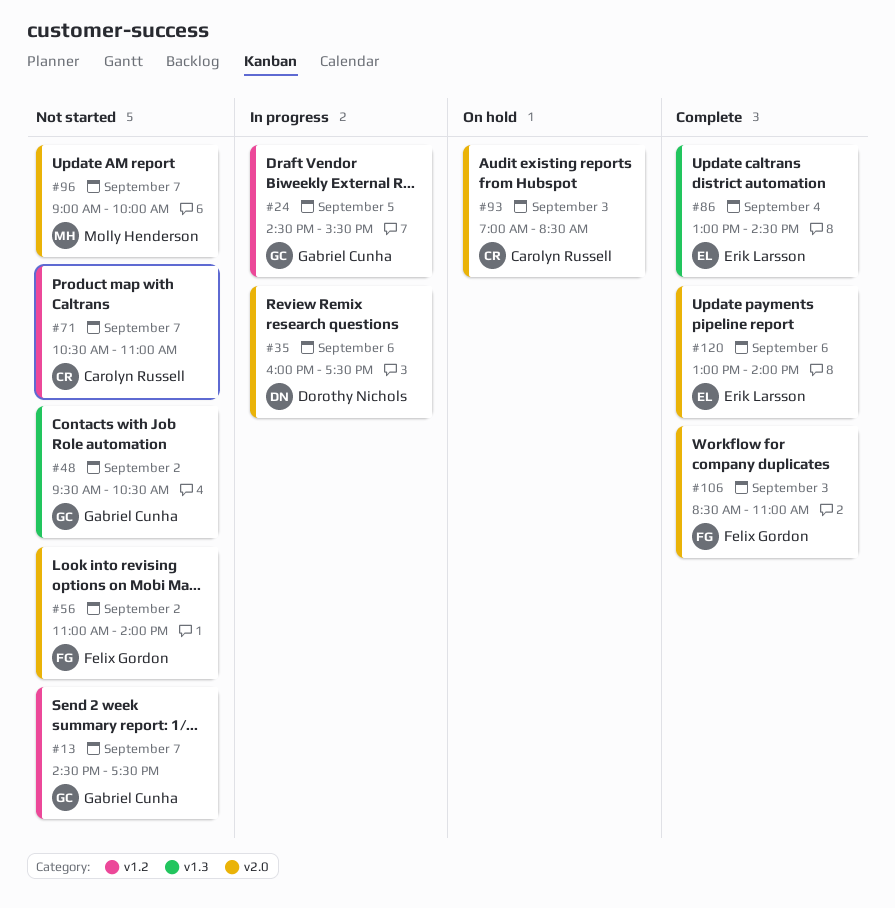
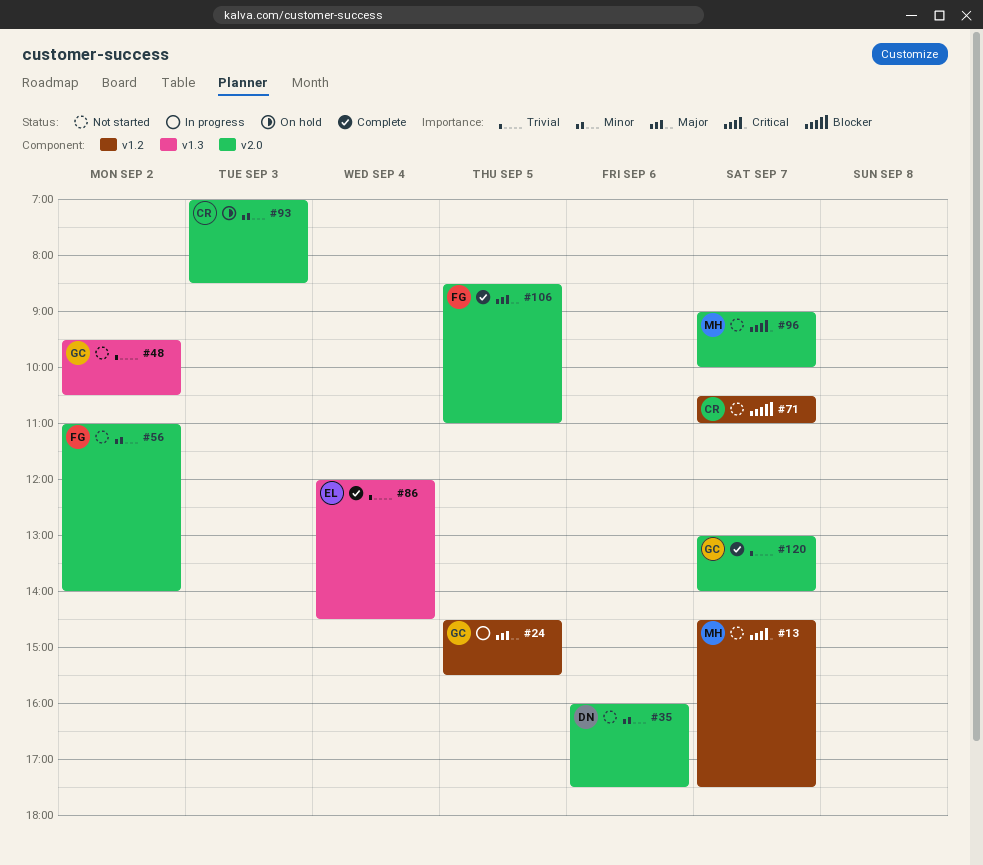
#13, owner: Gabriel Cunha -> Molly Henderson
#35, status: In progress -> Not started
#86, begins: 13:00 -> 12:00
#106, day: Sep 3 -> Sep 5
#120, owner: Erik Larsson -> Gabriel Cunha
#120, day: Sep 6 -> Sep 7

